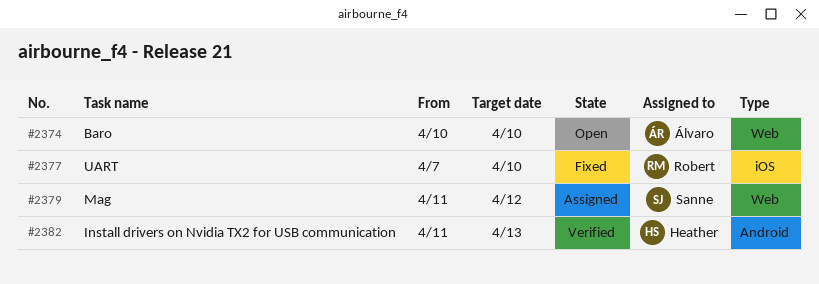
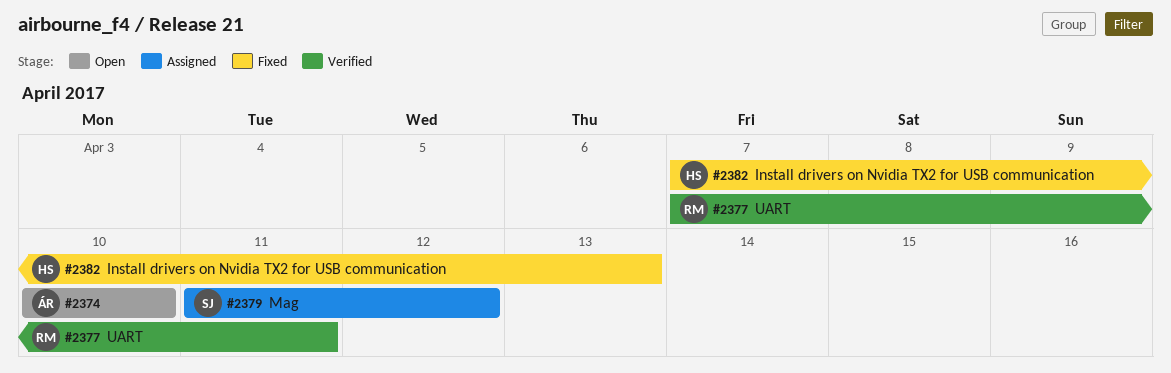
#2377, status: Fixed -> Verified
#2377, due: Apr 10 -> Apr 11
#2382, status: Verified -> Fixed
#2382, start: Apr 11 -> Apr 7

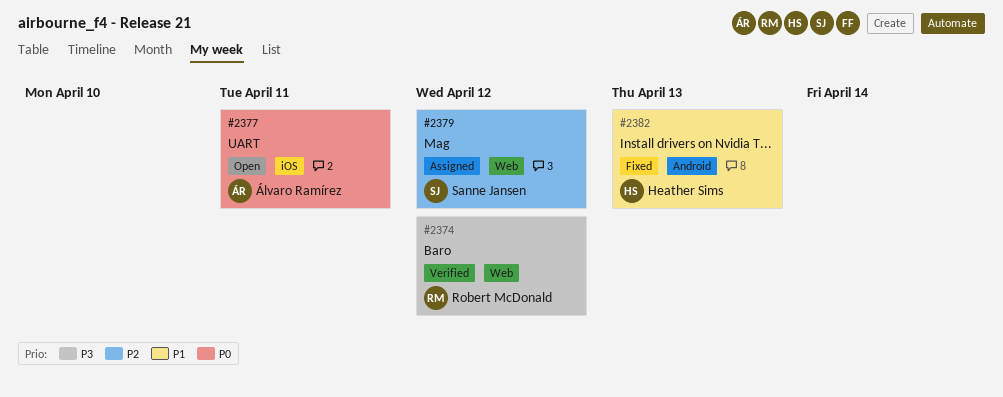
#2374, status: Open -> Verified
#2374, owner: Álvaro Ramírez -> Robert McDonald
#2374, due: Apr 10 -> Apr 12
#2377, status: Verified -> Open
#2377, owner: Robert McDonald -> Álvaro Ramírez

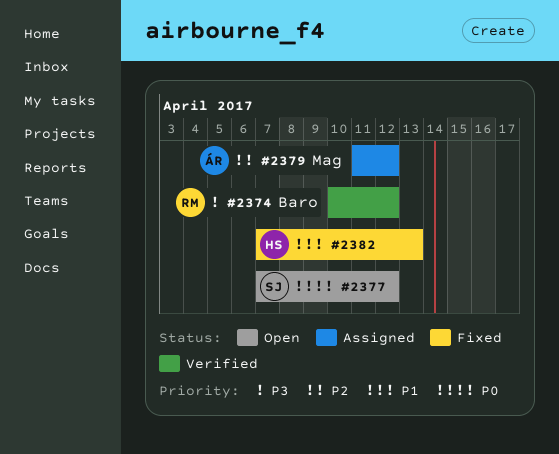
#2377, owner: Álvaro Ramírez -> Sanne Jansen
#2377, due: Apr 11 -> Apr 12
#2379, owner: Sanne Jansen -> Álvaro Ramírez

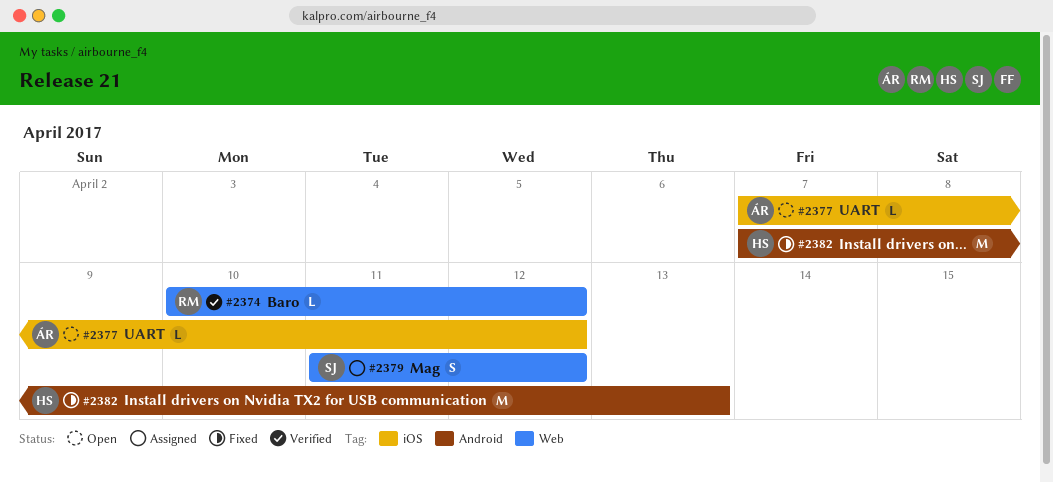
#2377, owner: SJ -> ÁR
#2379, owner: ÁR -> SJ

